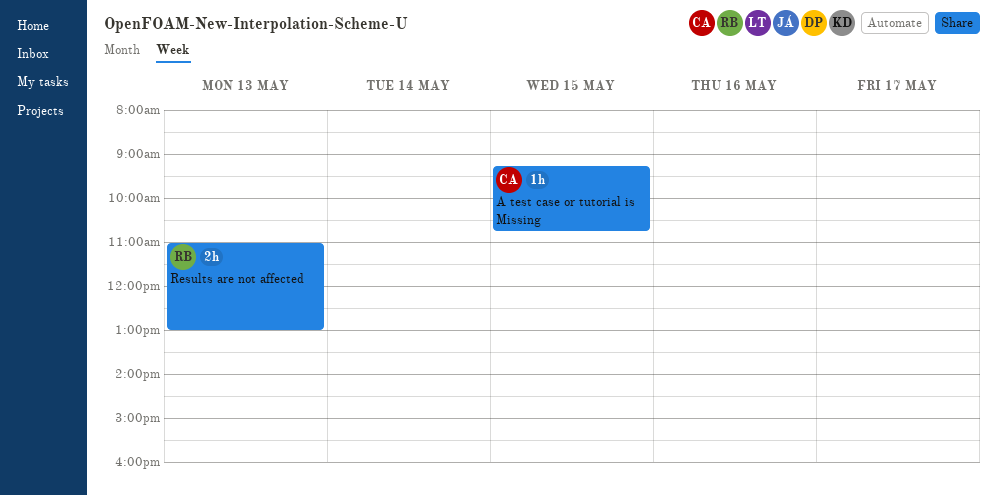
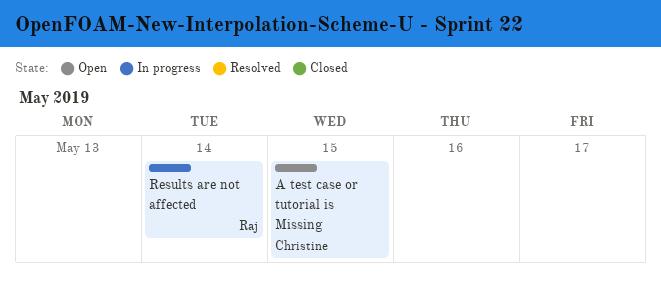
Results are not affected, day: May 13 -> May 14

